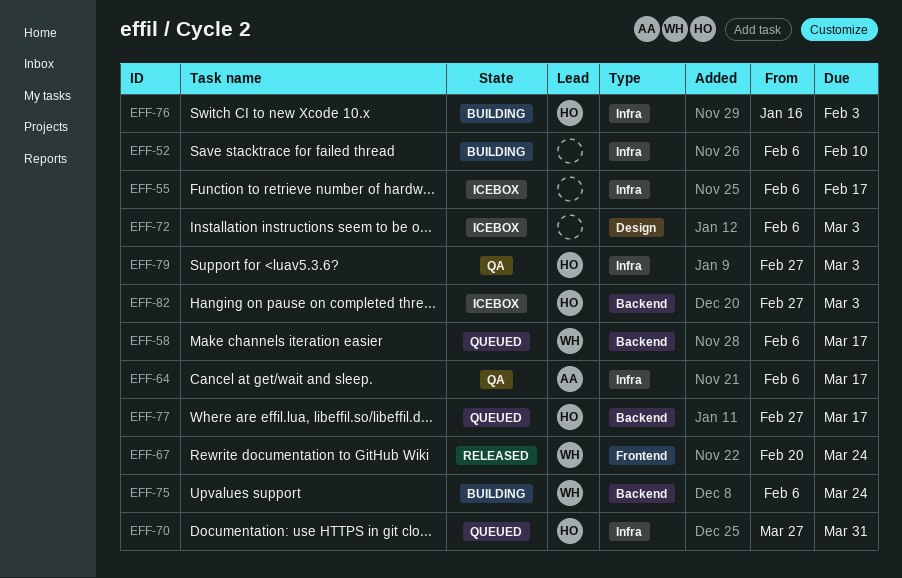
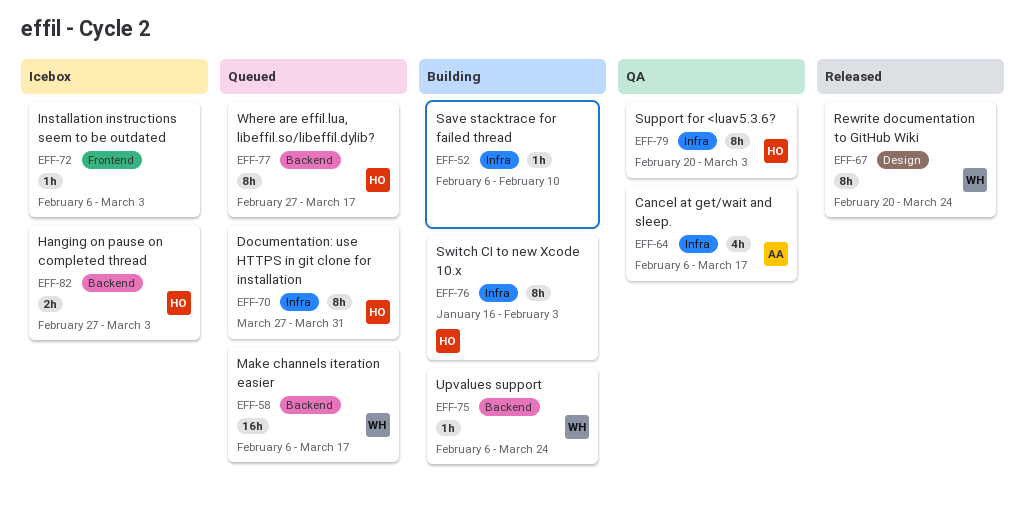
EFF-55: present -> none
EFF-67, label: Frontend -> Design
EFF-72, label: Design -> Frontend
EFF-79, start: Feb 27 -> Feb 20

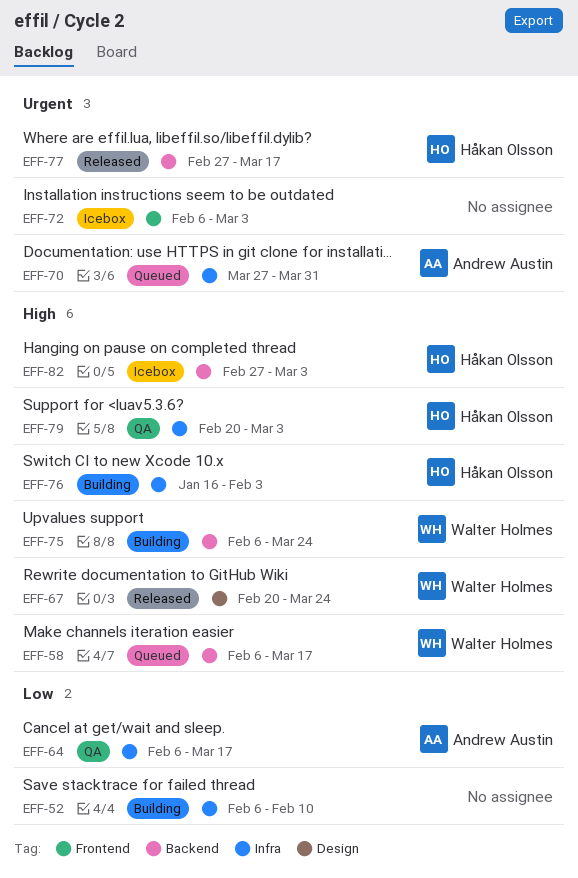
EFF-70, owner: Håkan Olsson -> Andrew Austin
EFF-77, status: Queued -> Released

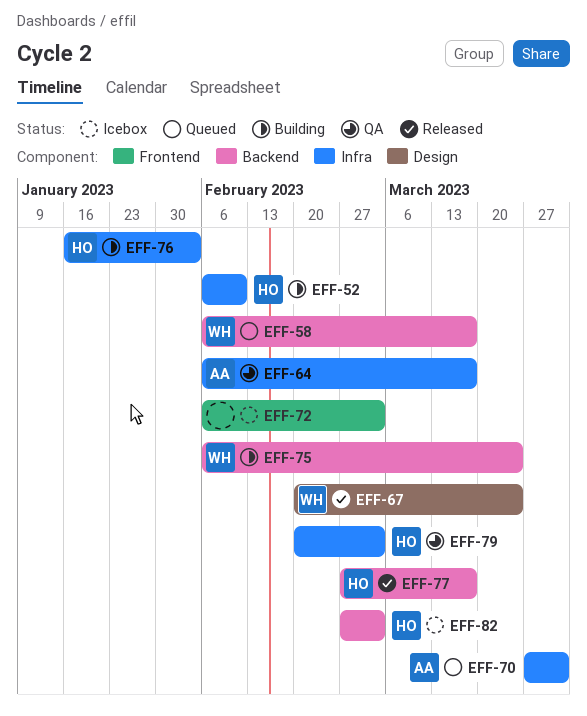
EFF-52, owner: none -> Håkan Olsson

